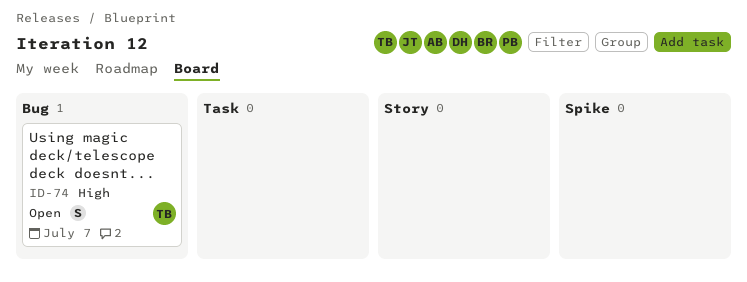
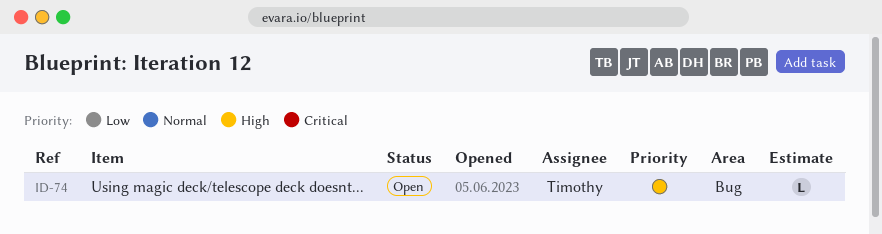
ID-74, estimate: S -> L

